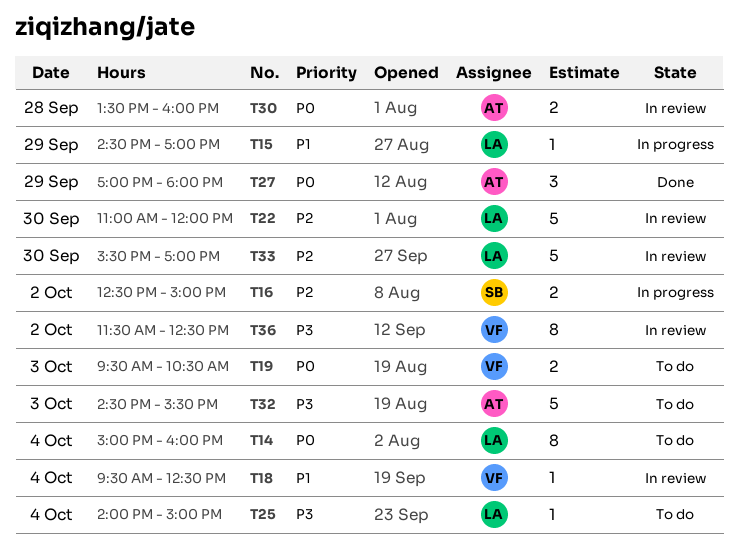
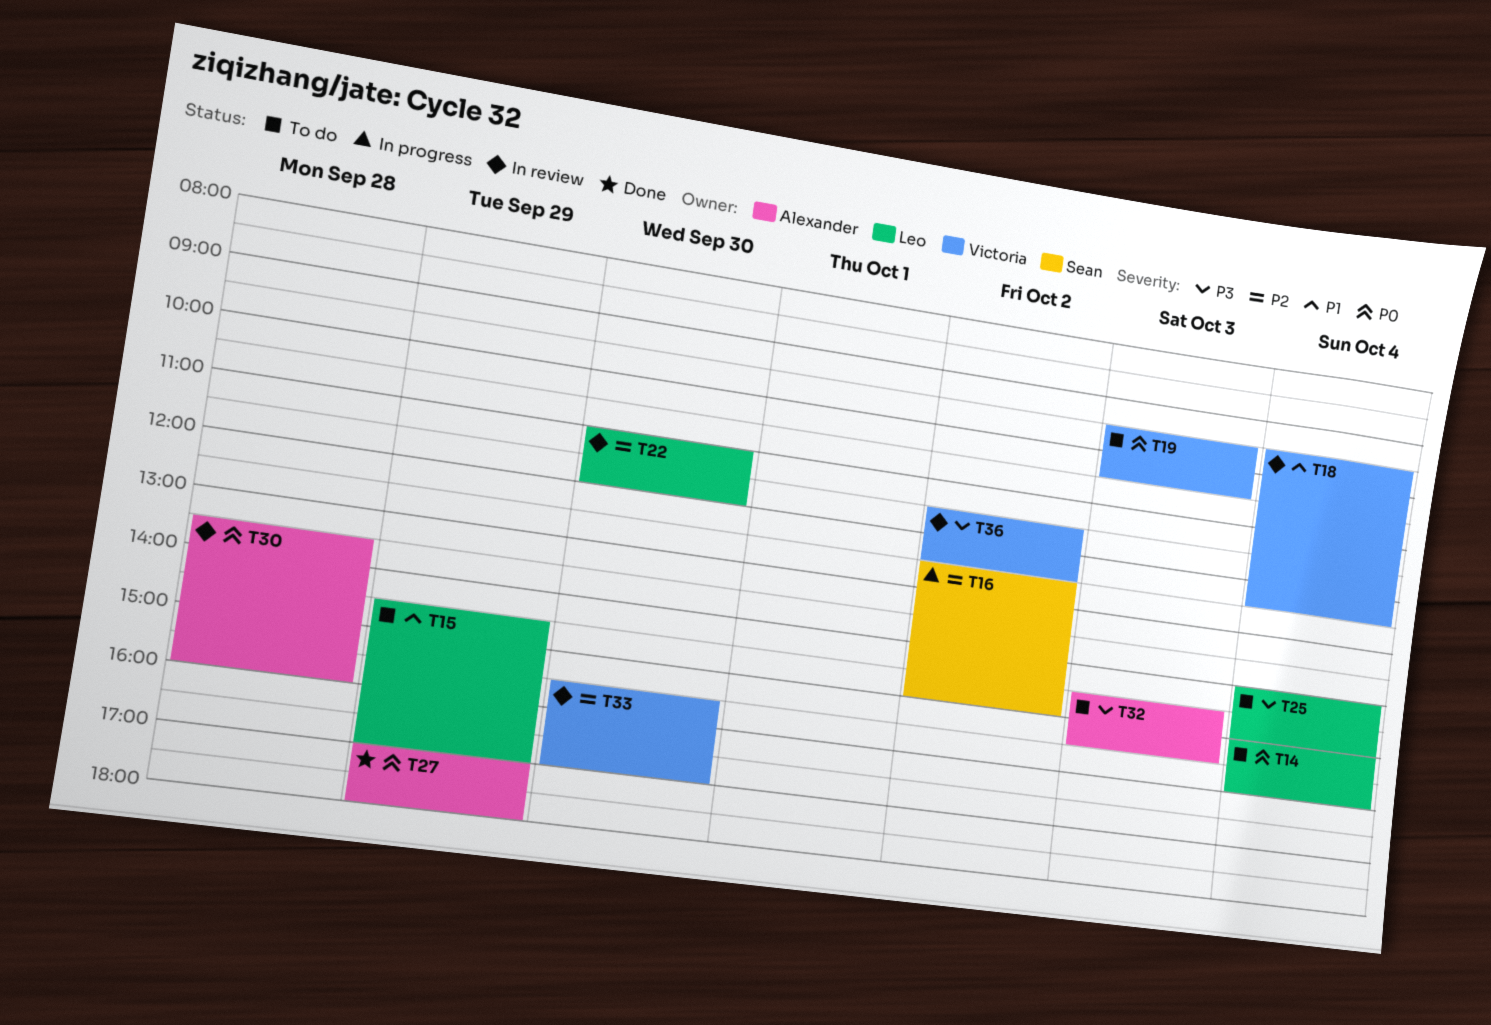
T15, status: In progress -> To do
T33, owner: Leo -> Victoria

